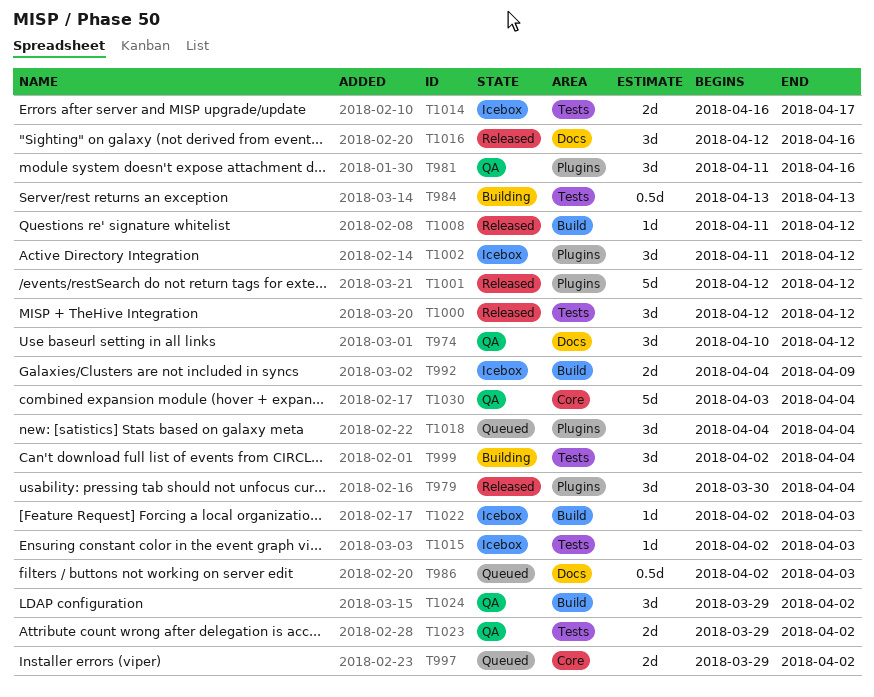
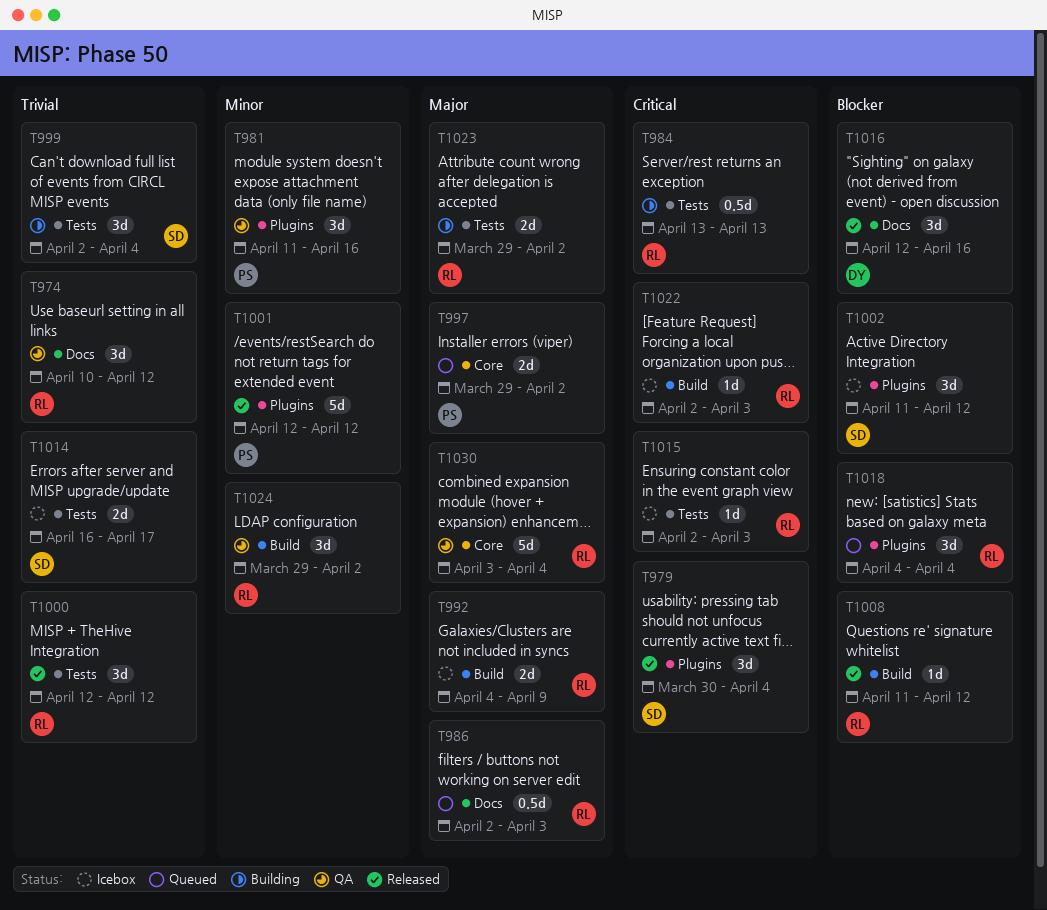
T1023, status: QA -> Building

